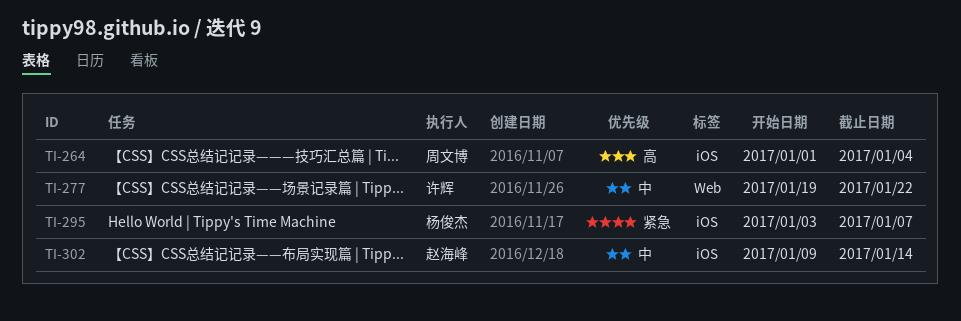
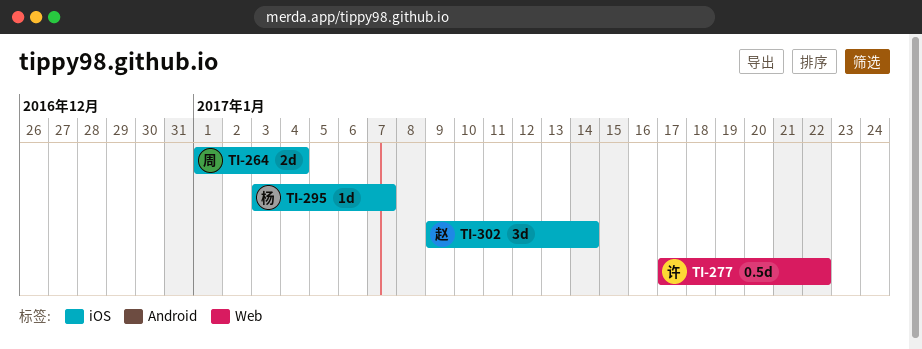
TI-277, start: Jan 19 -> Jan 17

